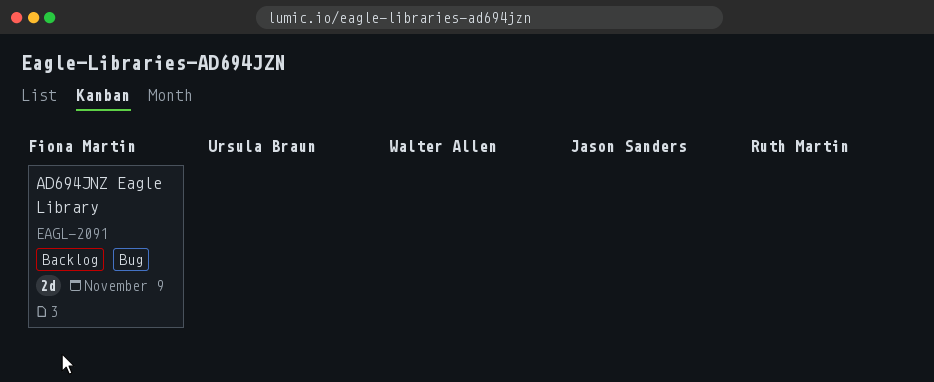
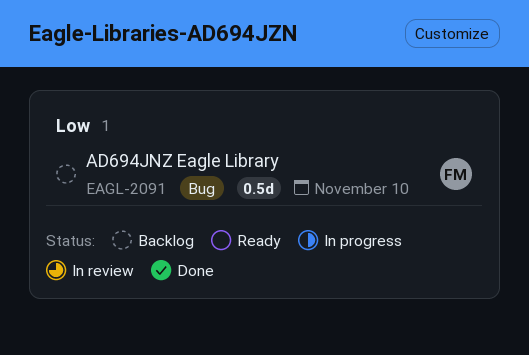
EAGL-2091, estimate: 2d -> 0.5d
EAGL-2091, due: Nov 9 -> Nov 10

